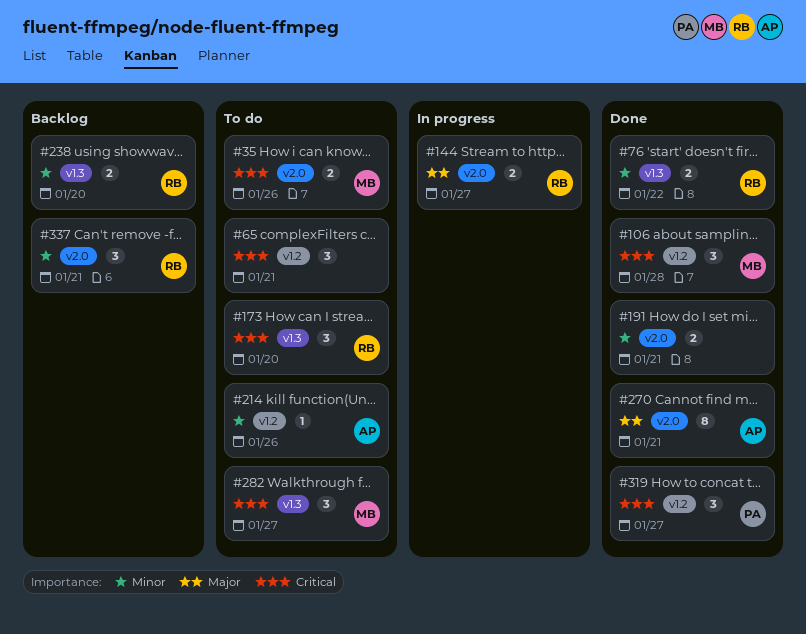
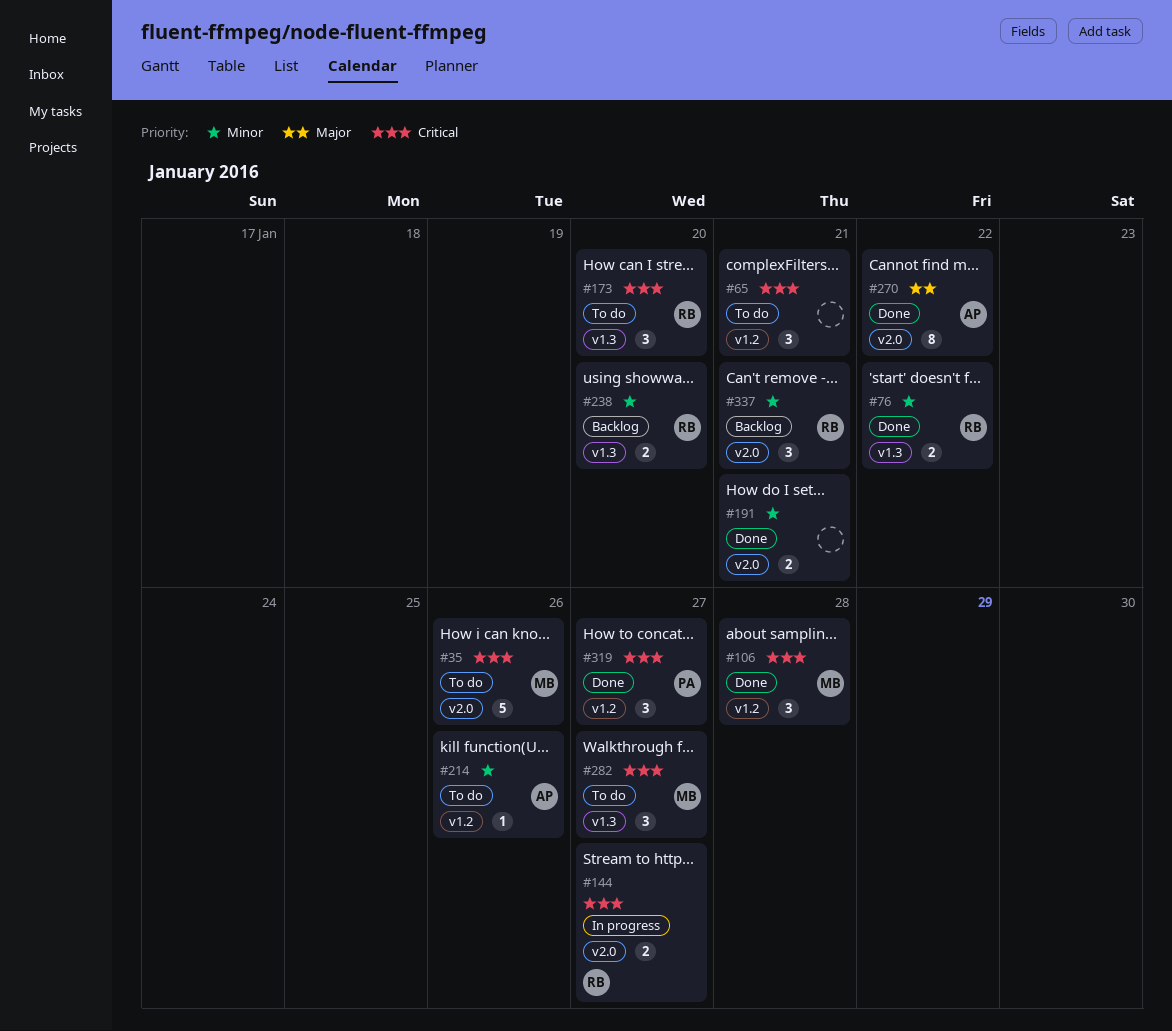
#35, estimate: 2 -> 5
#144, priority: Major -> Critical
#270, due: Jan 21 -> Jan 22

